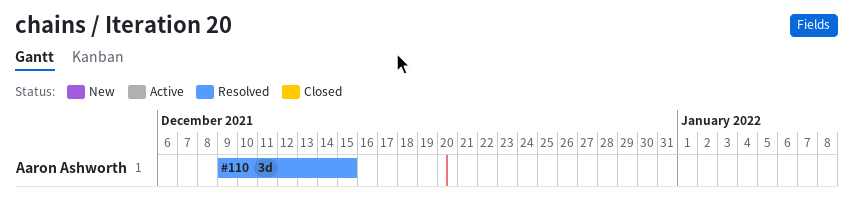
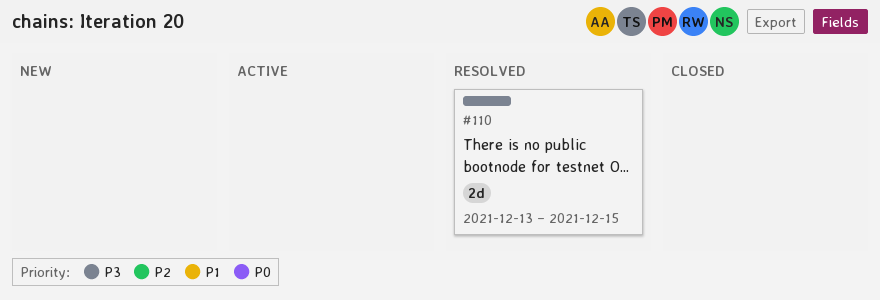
#110, estimate: 3d -> 2d
#110, start: Dec 9 -> Dec 13

